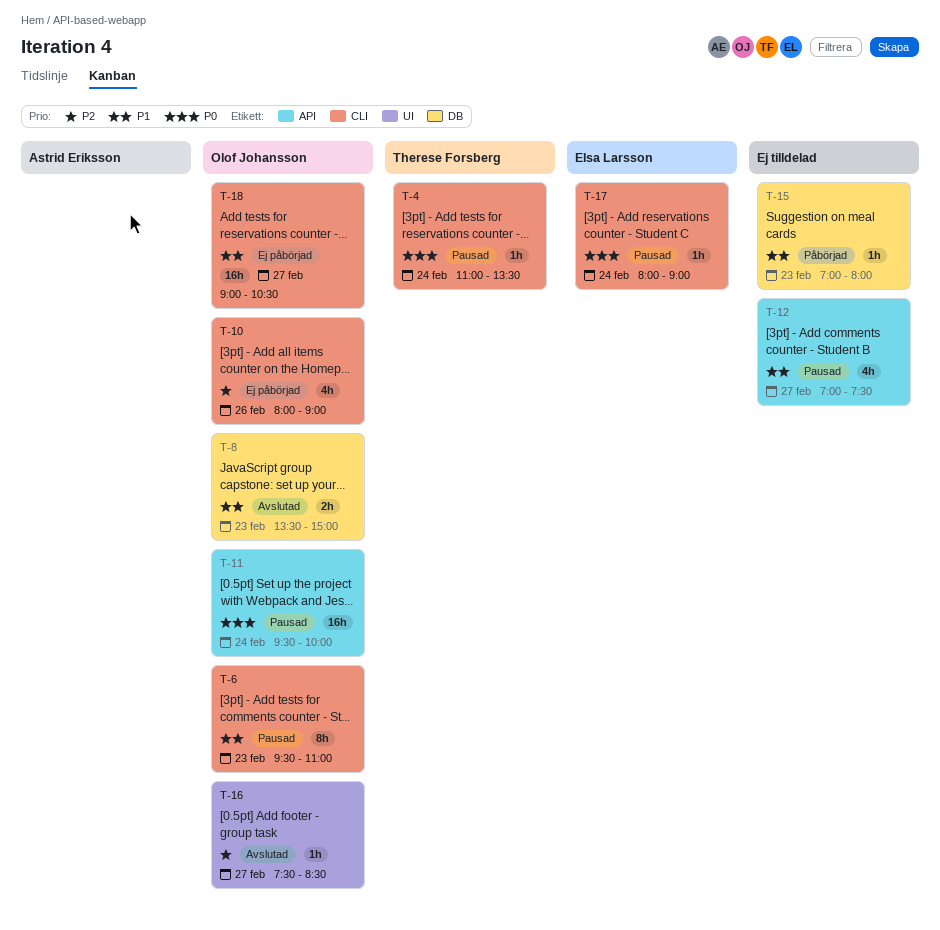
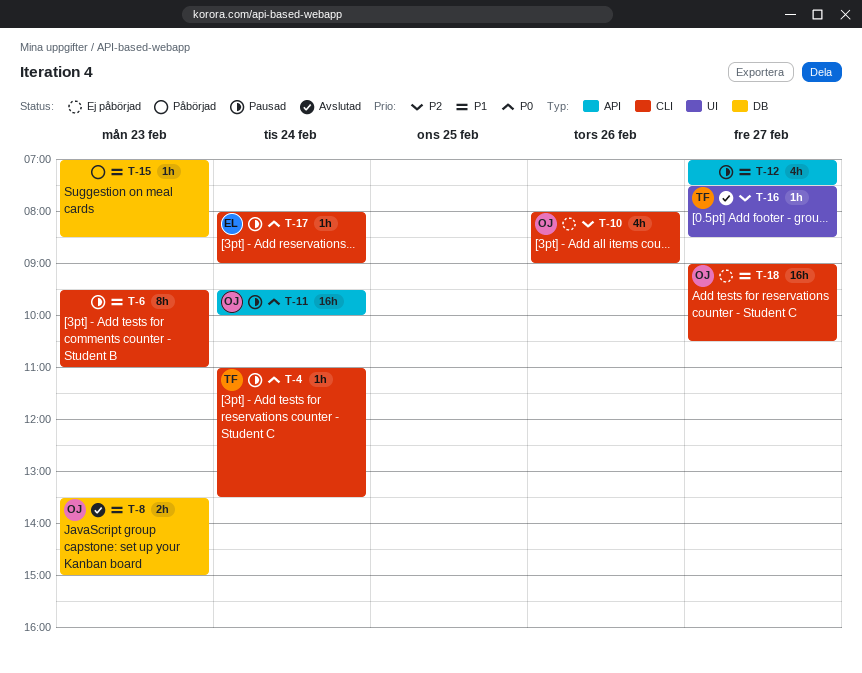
T-6, owner: Olof Johansson -> none
T-15, ends: 08:00 -> 08:30
T-16, owner: Olof Johansson -> Therese Forsberg

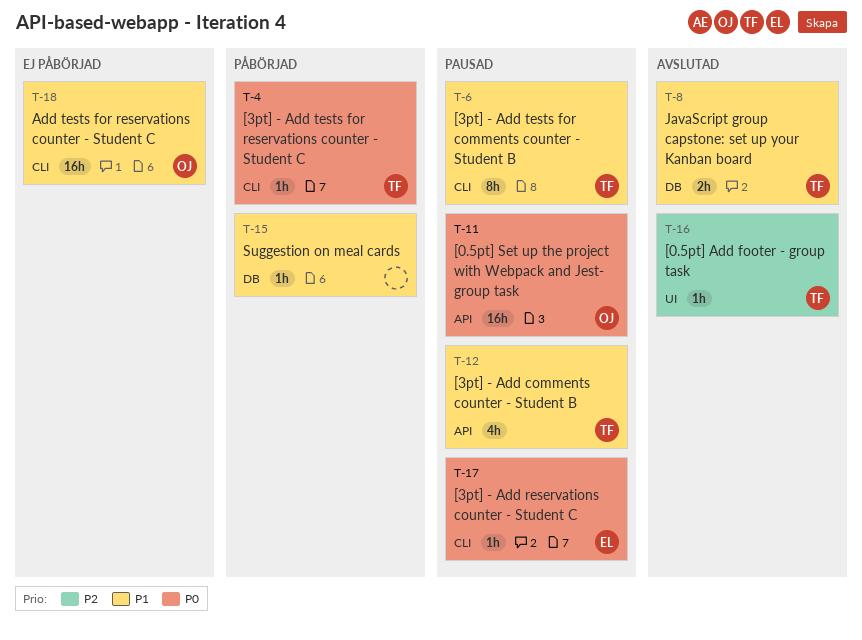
T-4, status: Pausad -> Påbörjad
T-6, owner: none -> TF
T-8, owner: OJ -> TF
T-10: present -> none
T-12, owner: none -> TF

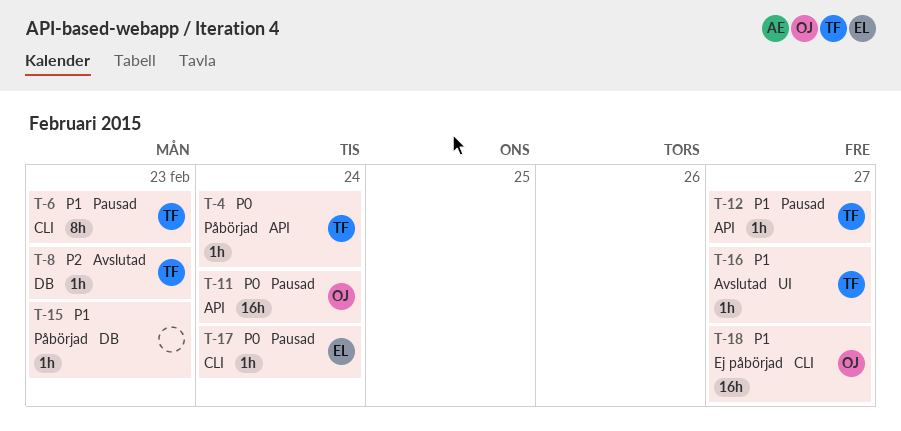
T-4, label: CLI -> API
T-8, priority: P1 -> P2
T-8, estimate: 2h -> 1h
T-12, estimate: 4h -> 1h
T-16, priority: P2 -> P1

